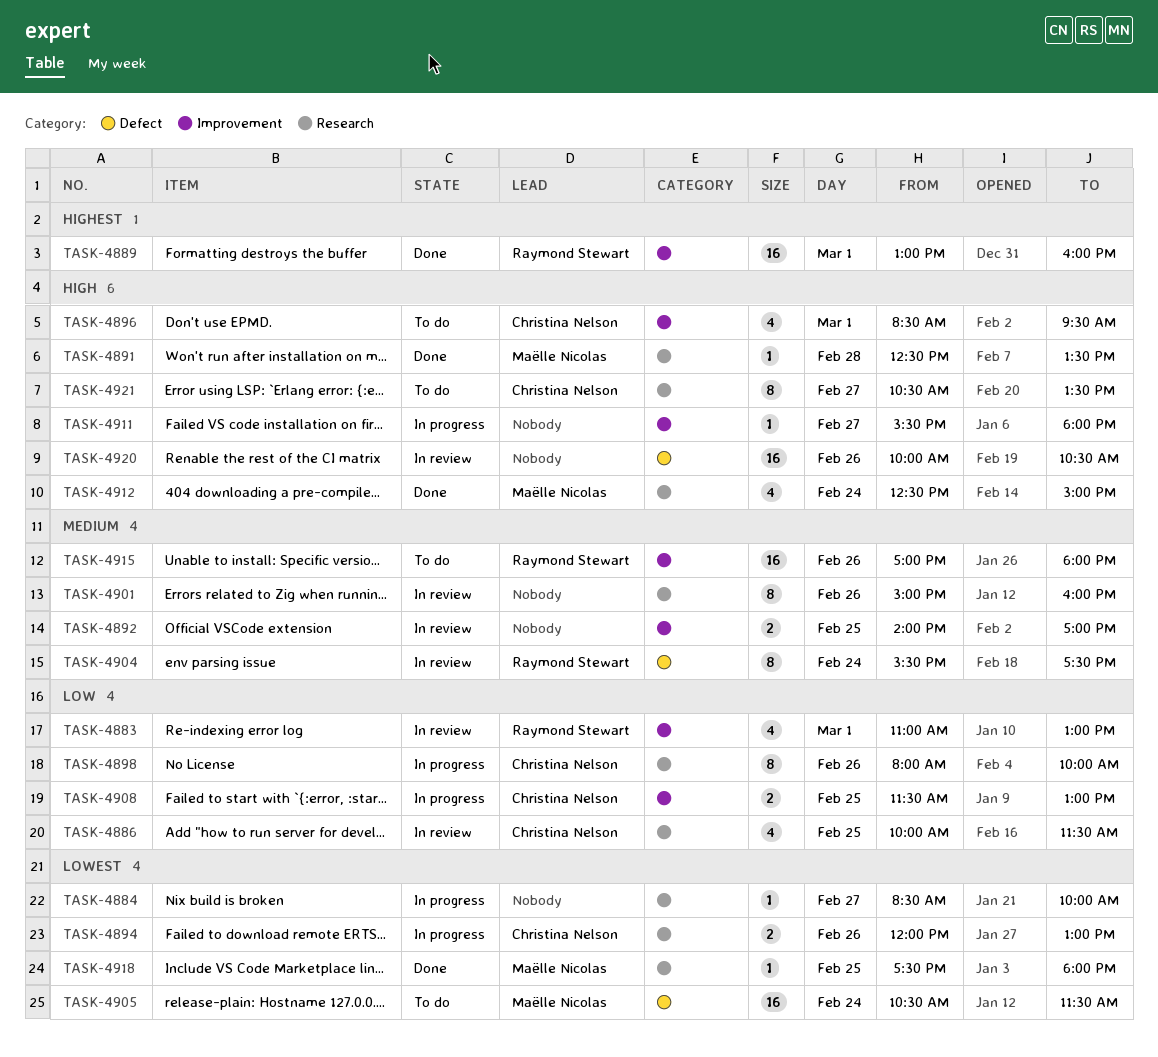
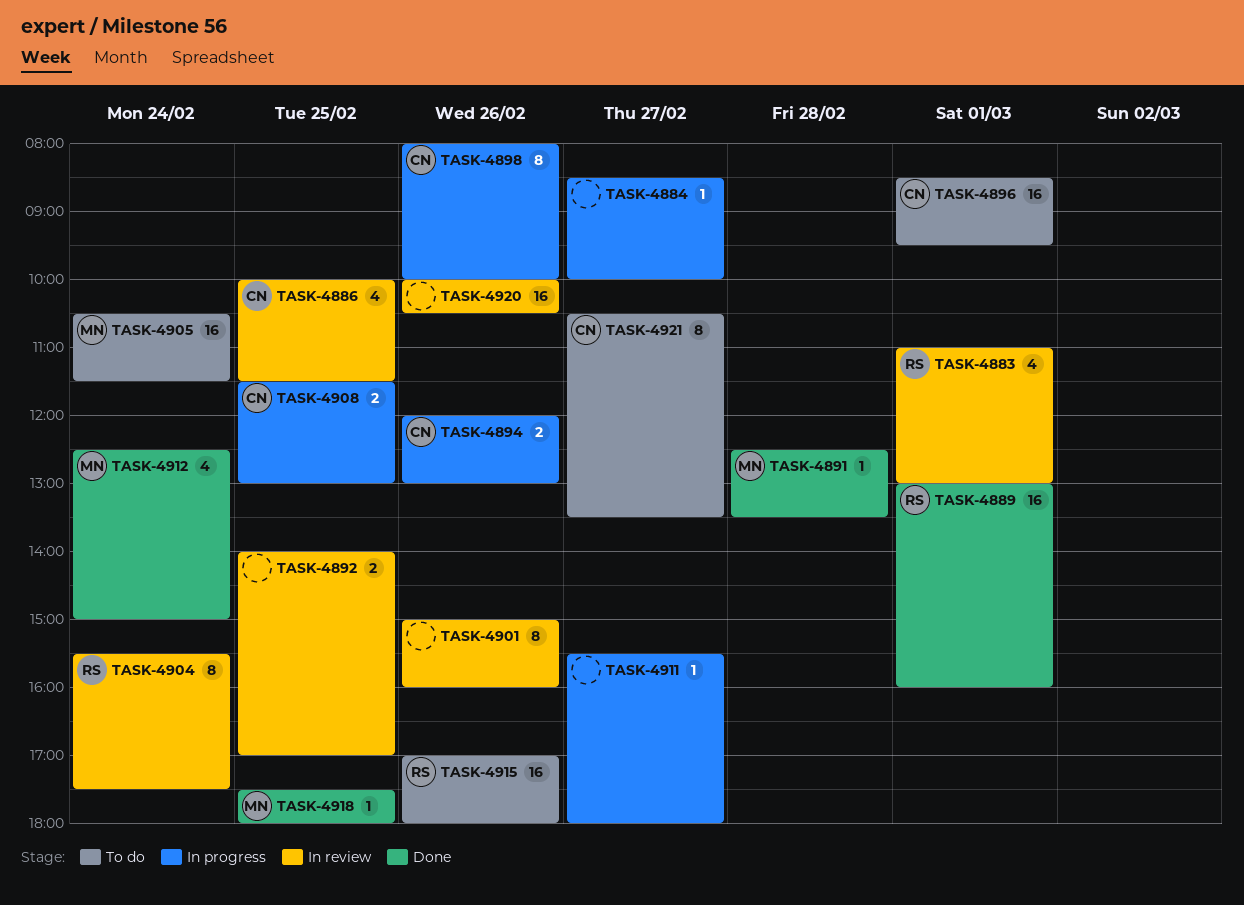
TASK-4896, estimate: 4 -> 16

